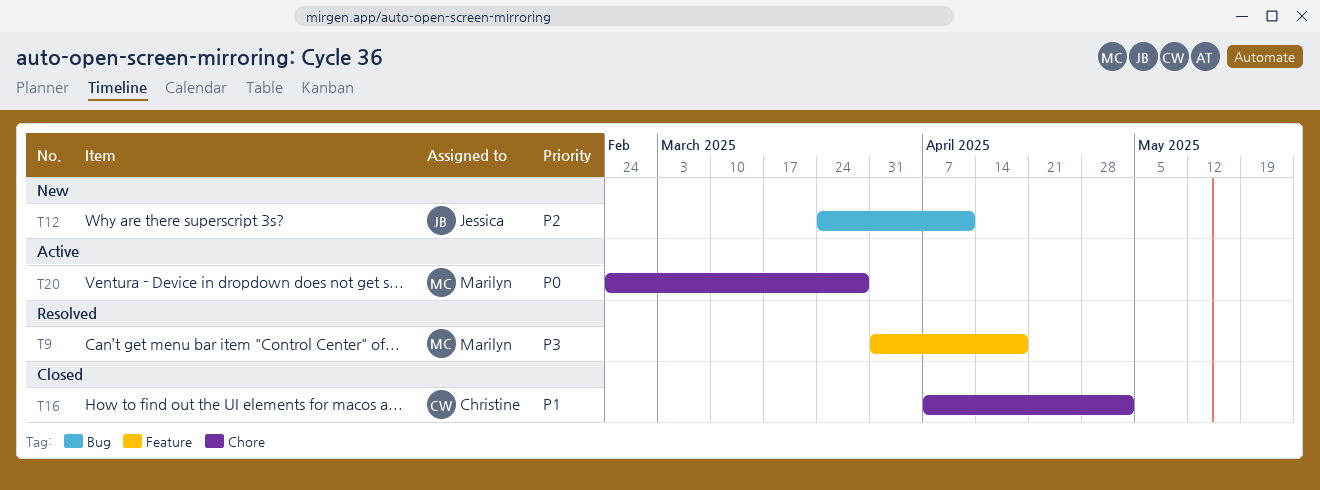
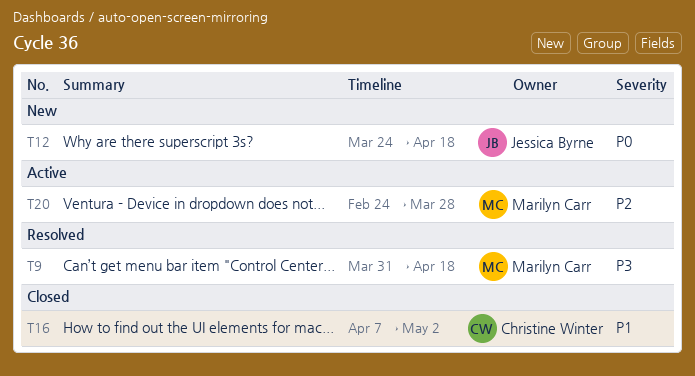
T12, priority: P2 -> P0
T12, due: Apr 11 -> Apr 18
T20, priority: P0 -> P2

